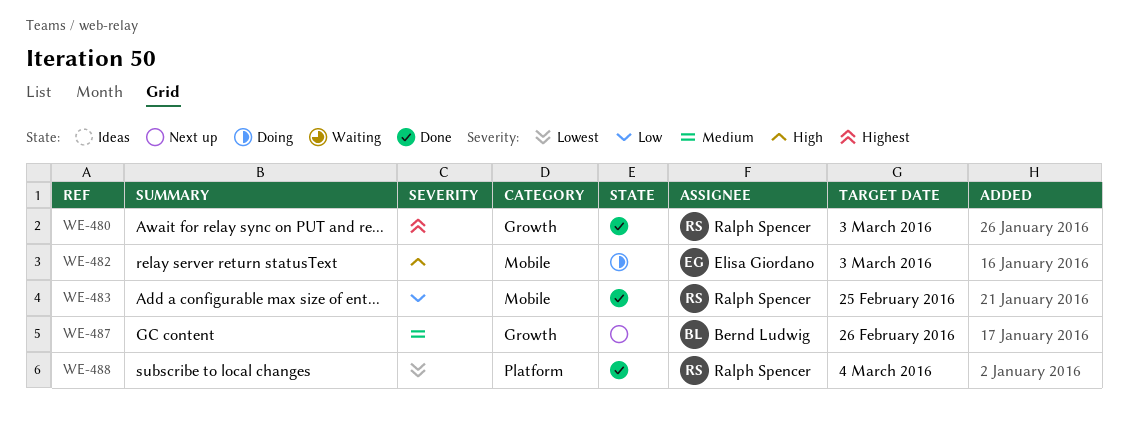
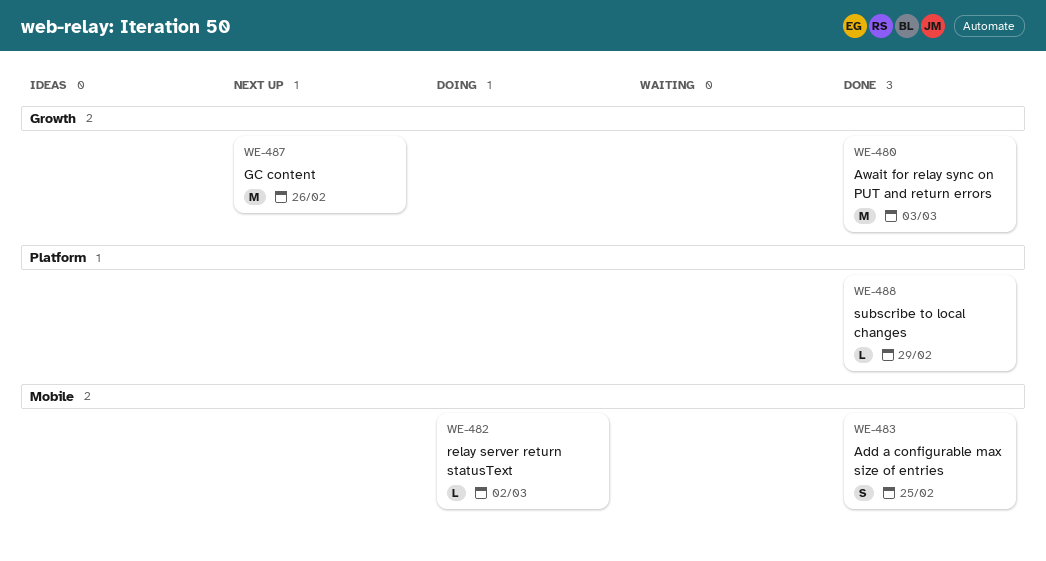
WE-482, due: Mar 3 -> Mar 2
WE-488, due: Mar 4 -> Feb 29

